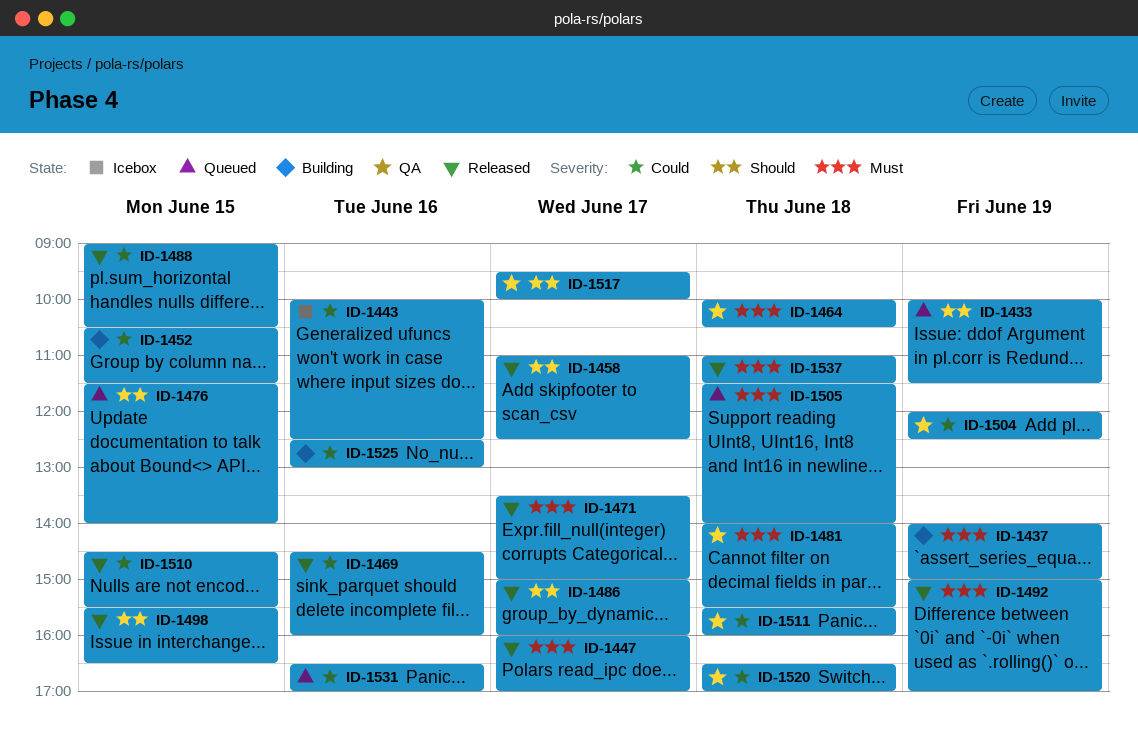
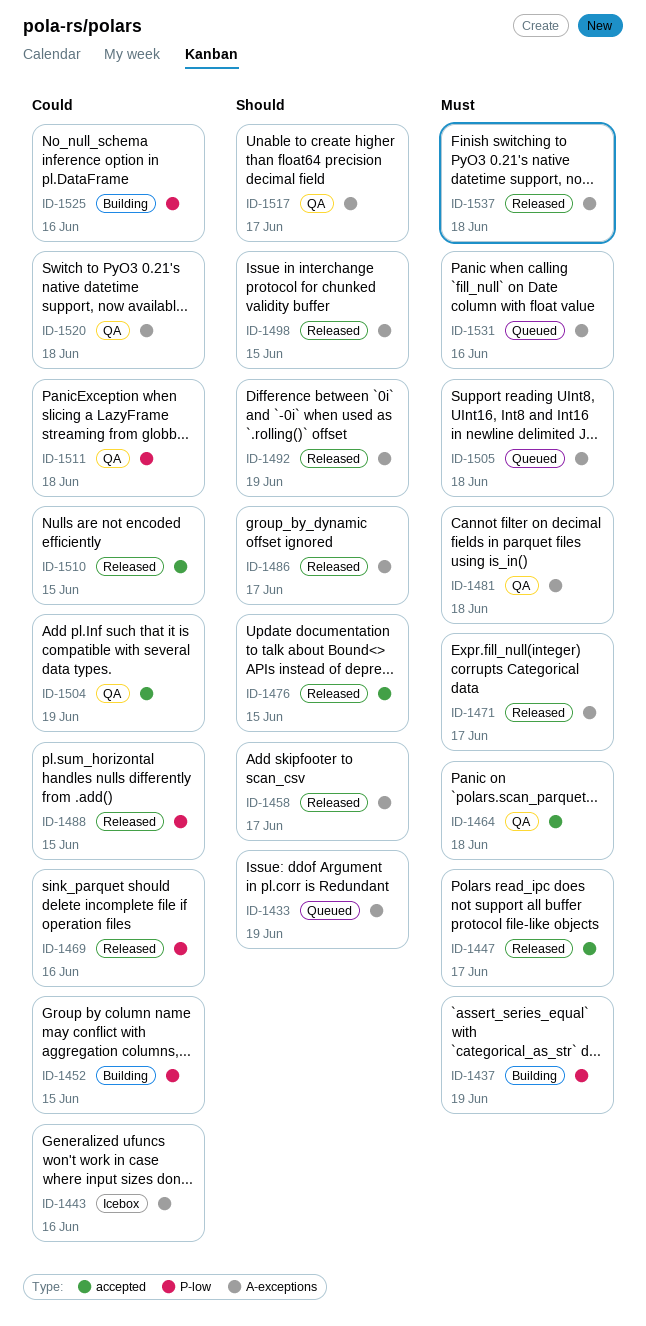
ID-1476, status: Queued -> Released
ID-1492, priority: Must -> Should
ID-1531, priority: Could -> Must

